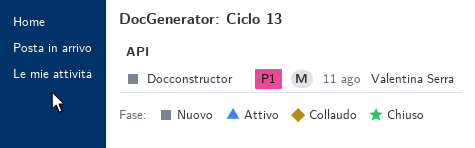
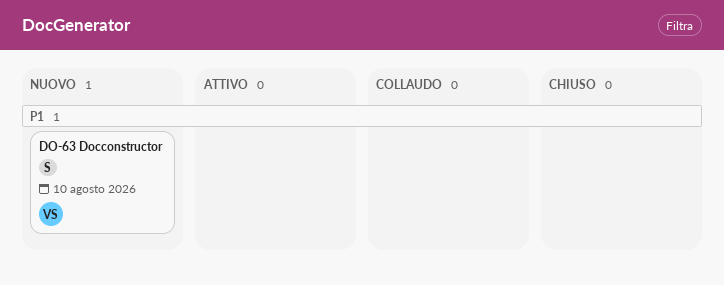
Docconstructor, estimate: M -> S
Docconstructor, due: Aug 11 -> Aug 10

